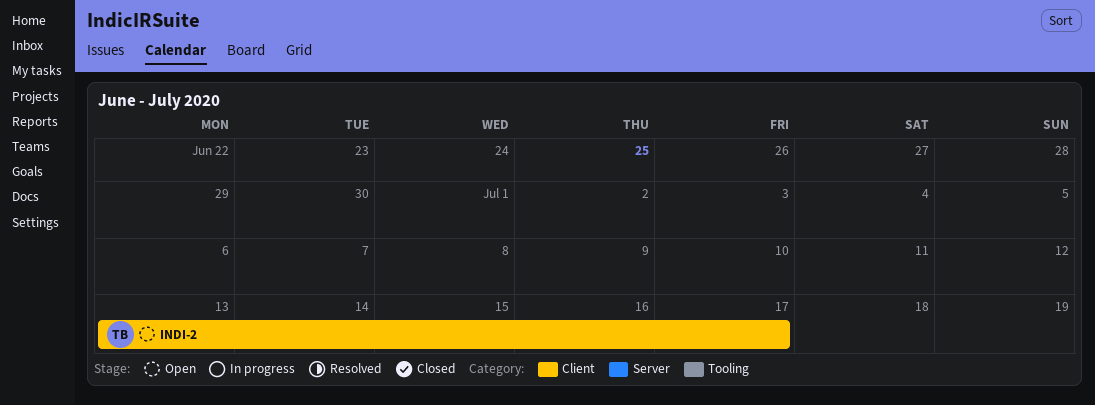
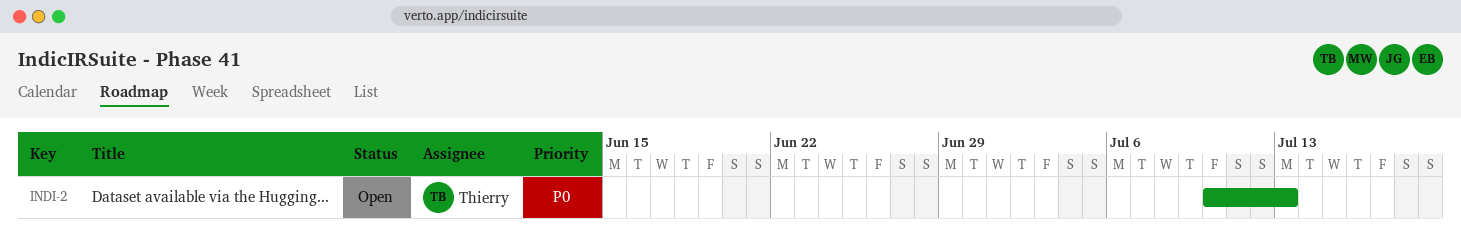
INDI-2, start: Jul 13 -> Jul 10
INDI-2, due: Jul 17 -> Jul 13

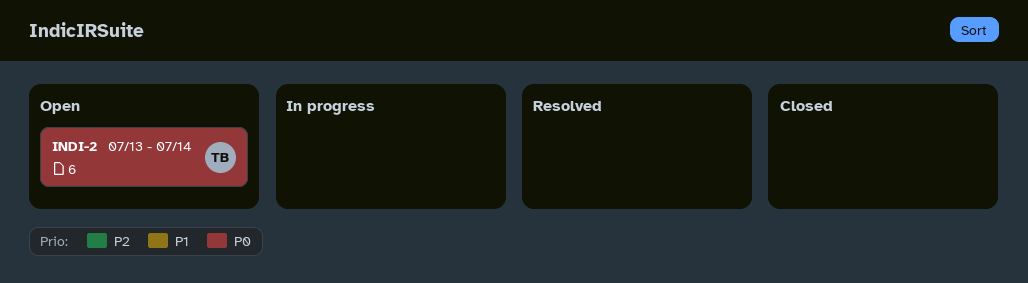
INDI-2, start: Jul 10 -> Jul 13
INDI-2, due: Jul 13 -> Jul 14

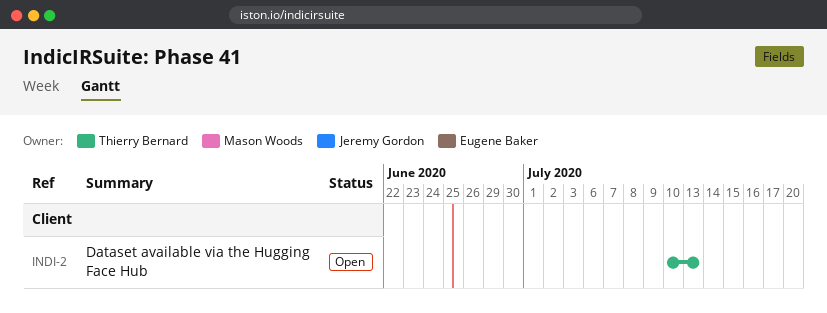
INDI-2, start: Jul 13 -> Jul 10
INDI-2, due: Jul 14 -> Jul 13

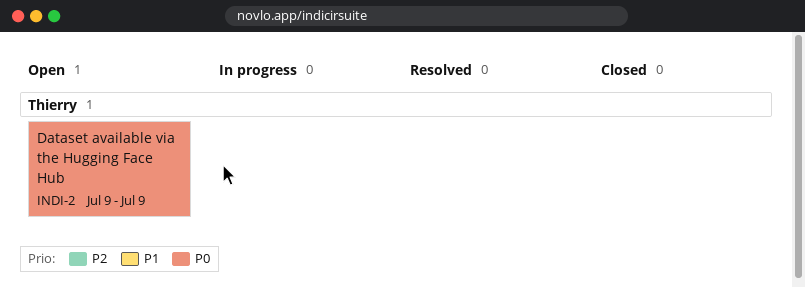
INDI-2, start: Jul 10 -> Jul 9
INDI-2, due: Jul 13 -> Jul 9

